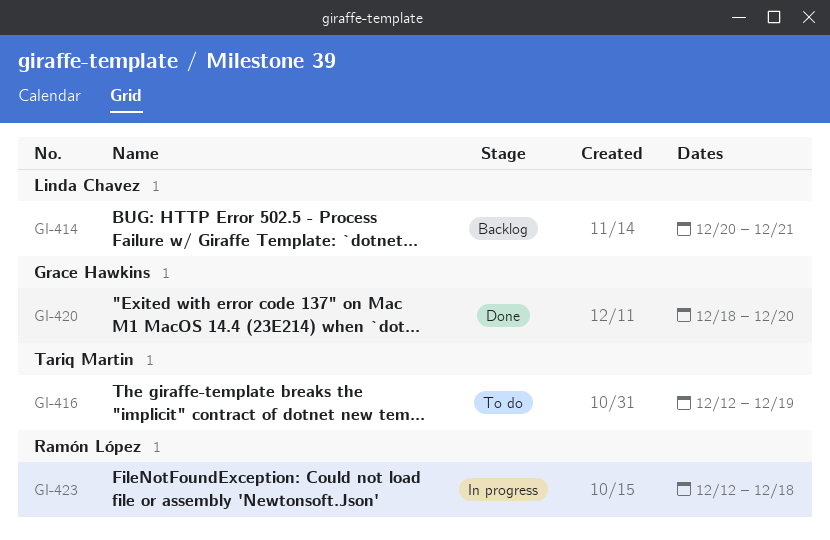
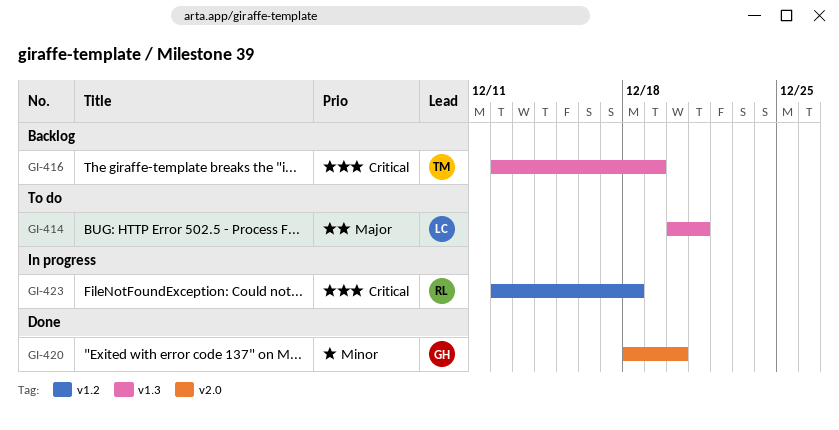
GI-414, status: Backlog -> To do
GI-416, status: To do -> Backlog

